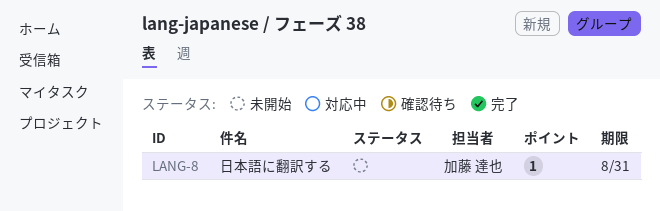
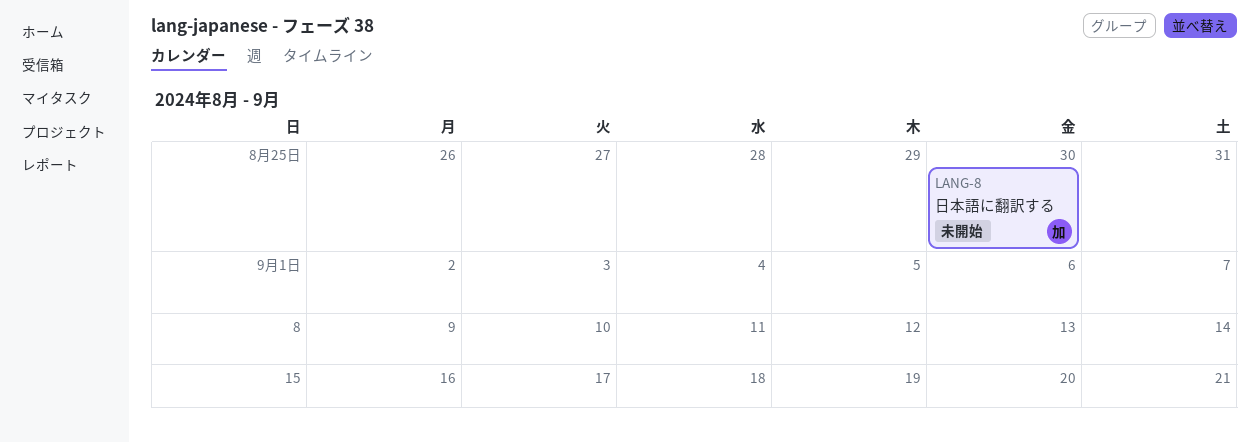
LANG-8, due: Aug 31 -> Aug 30

